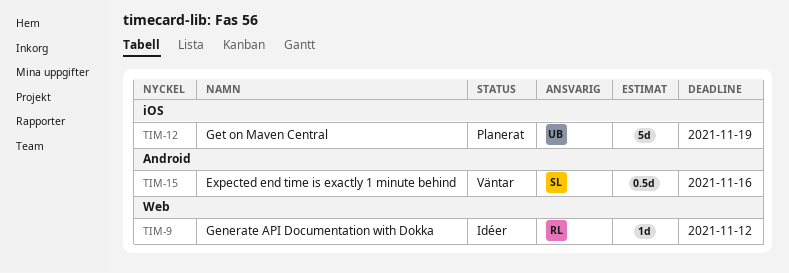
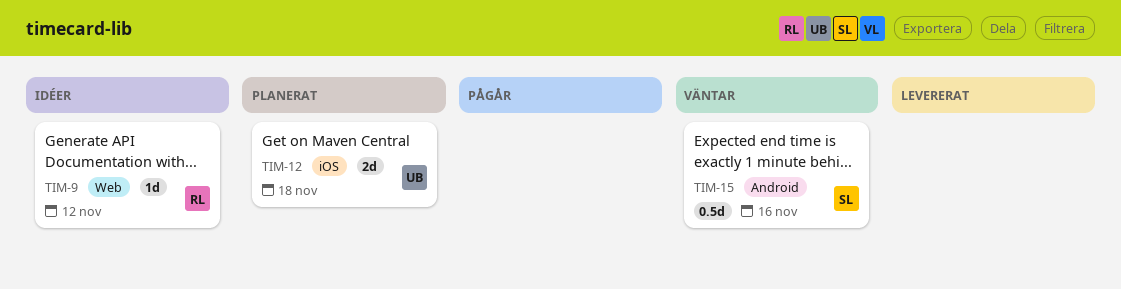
TIM-12, estimate: 5d -> 2d
TIM-12, due: Nov 19 -> Nov 18

